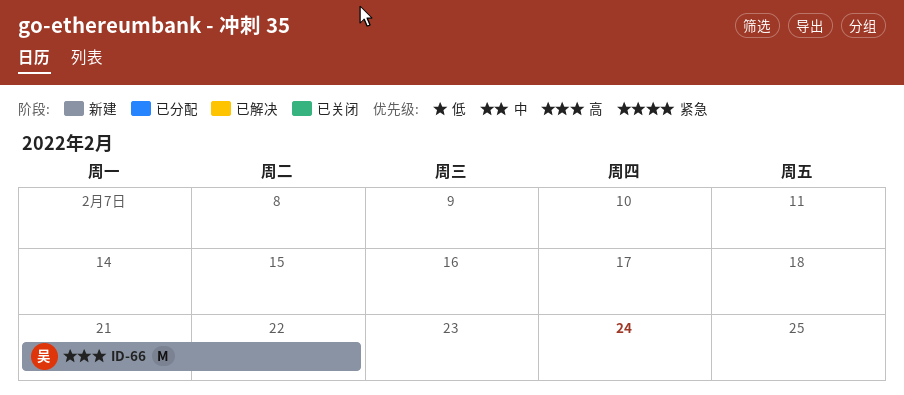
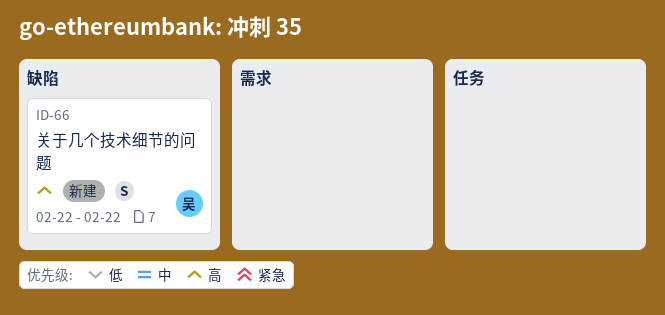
ID-66, estimate: M -> S
ID-66, start: Feb 21 -> Feb 22

